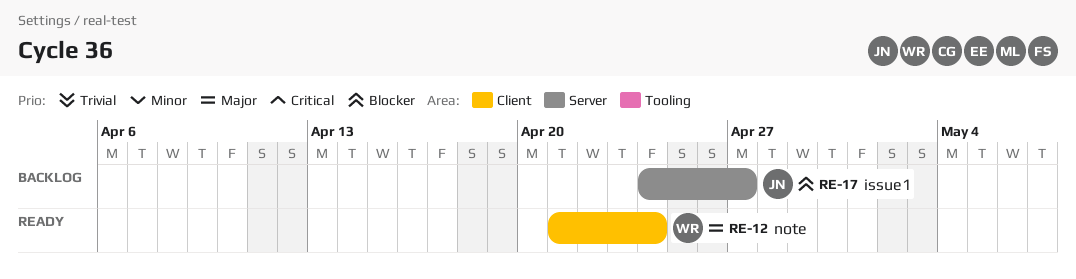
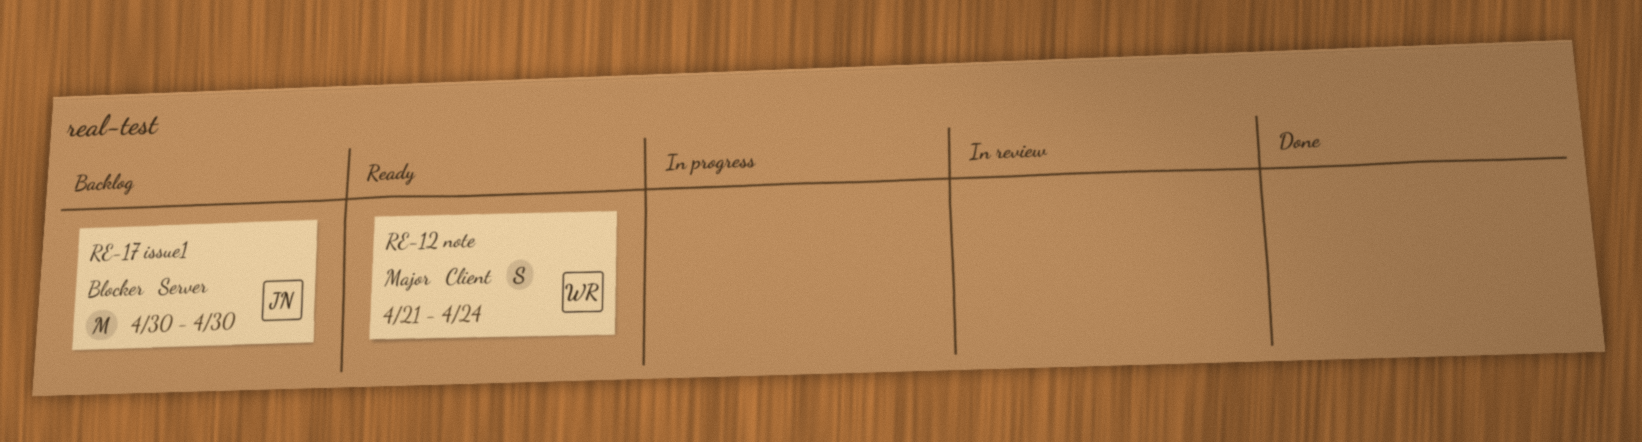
RE-17, start: Apr 24 -> Apr 30
RE-17, due: Apr 27 -> Apr 30

